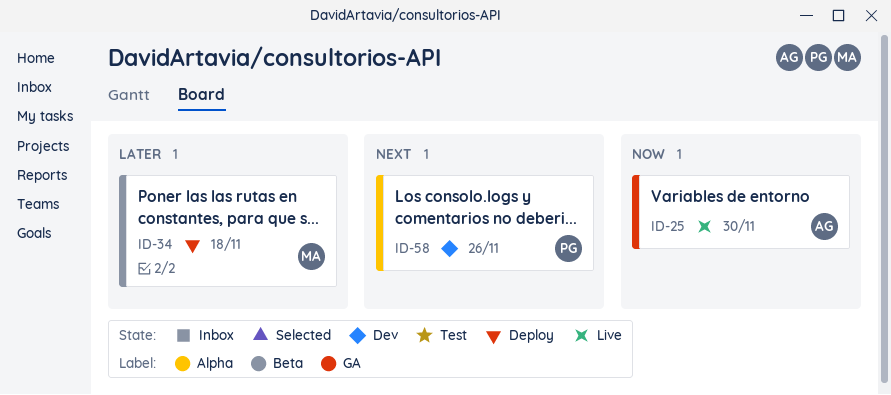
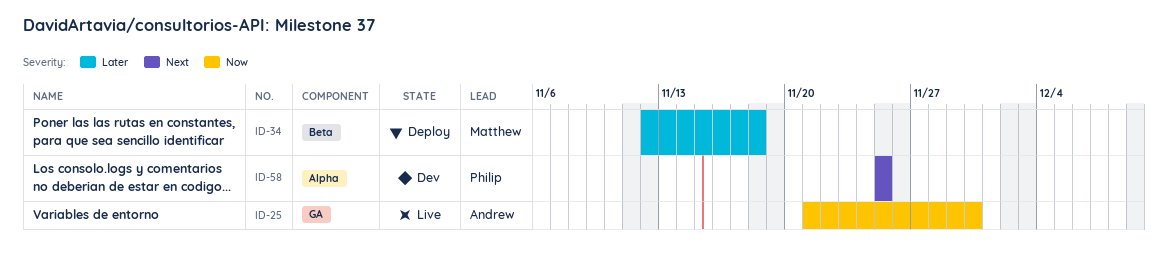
ID-58, due: Nov 26 -> Nov 25

